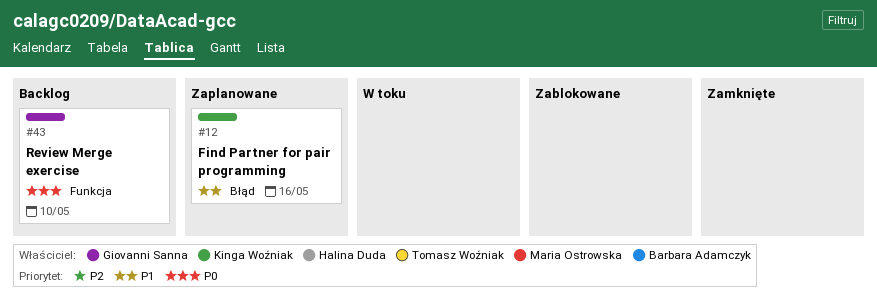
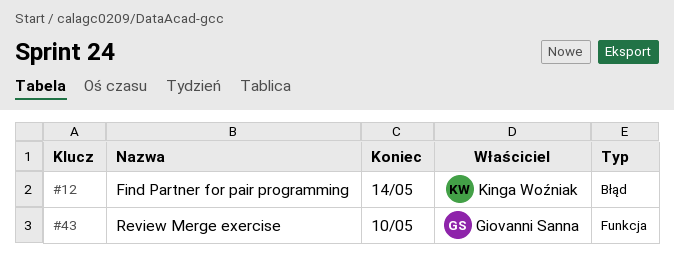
#12, due: May 16 -> May 14

